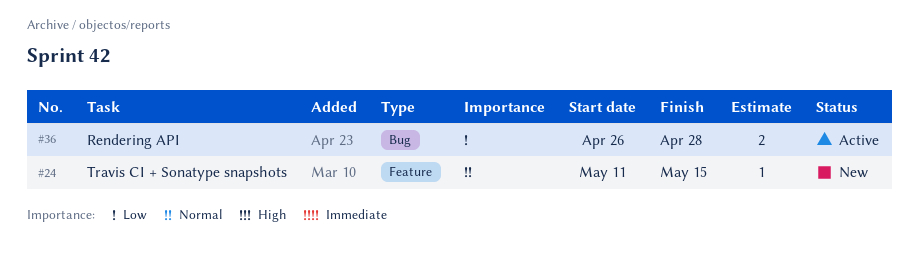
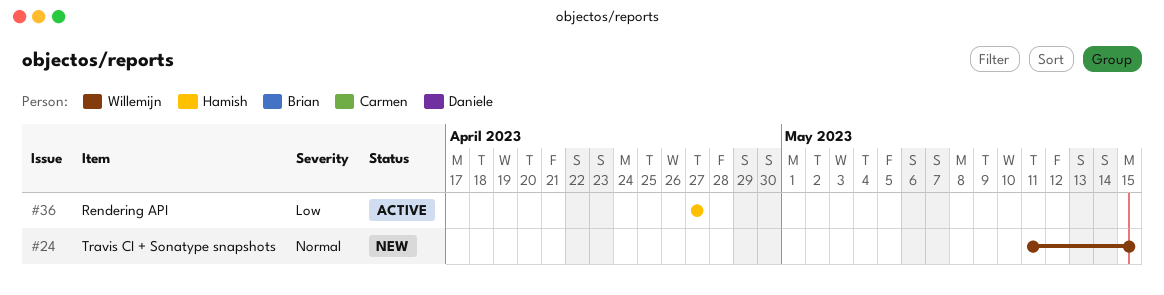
#36, start: Apr 26 -> Apr 27
#36, due: Apr 28 -> Apr 27

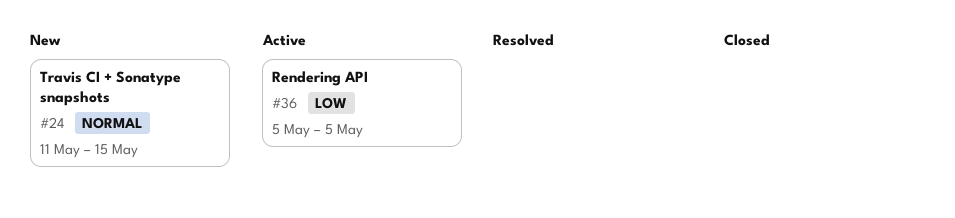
#36, start: Apr 27 -> May 5
#36, due: Apr 27 -> May 5

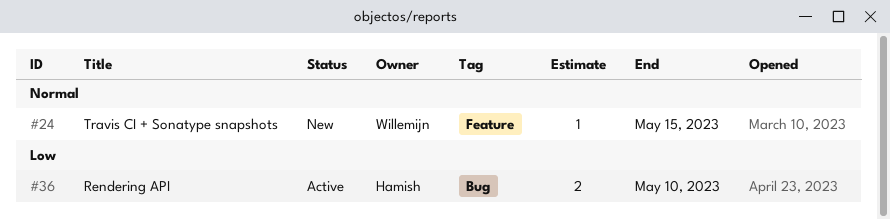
#36, due: May 5 -> May 10

